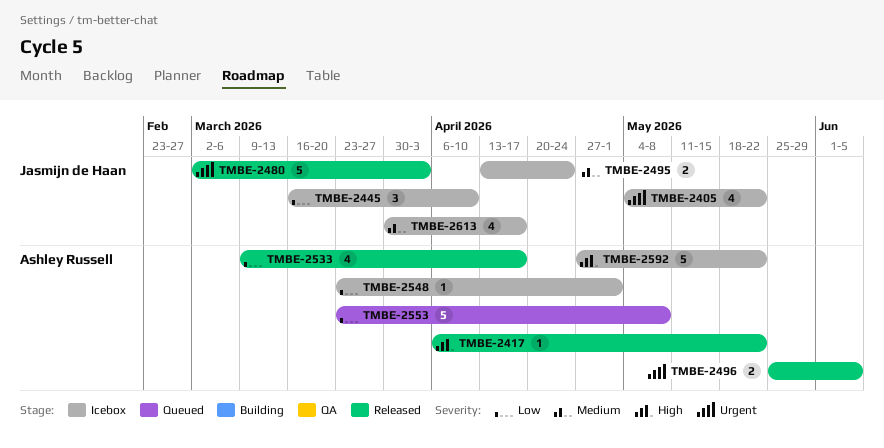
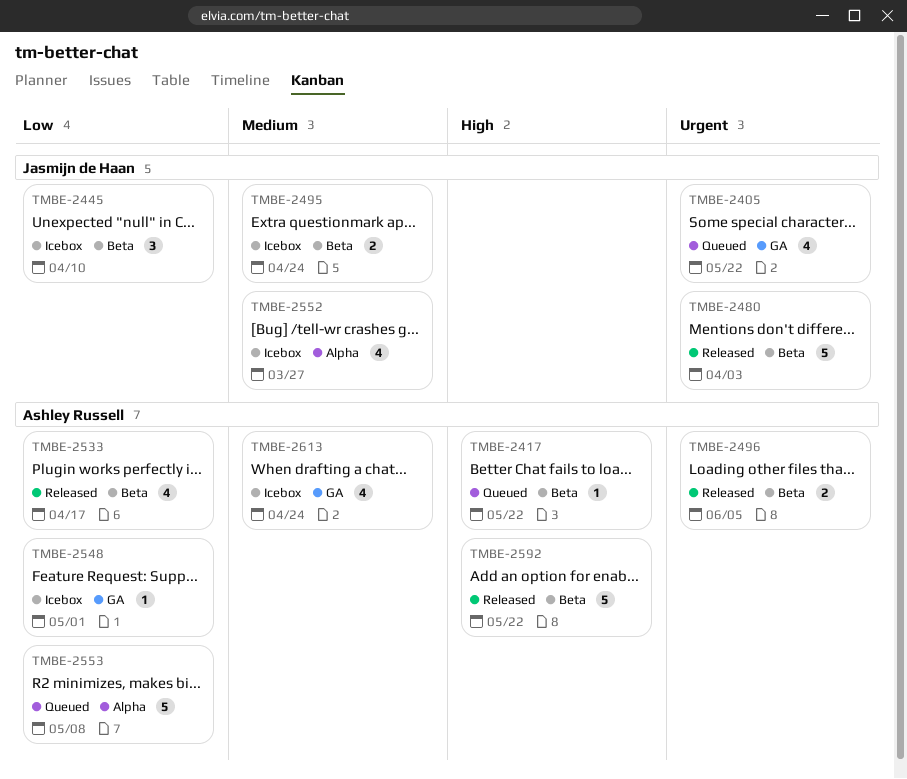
TMBE-2405, status: Icebox -> Queued
TMBE-2417, status: Released -> Queued
TMBE-2552: none -> present
TMBE-2592, status: Icebox -> Released
TMBE-2613, owner: Jasmijn de Haan -> Ashley Russell
TMBE-2613, due: Apr 17 -> Apr 24

